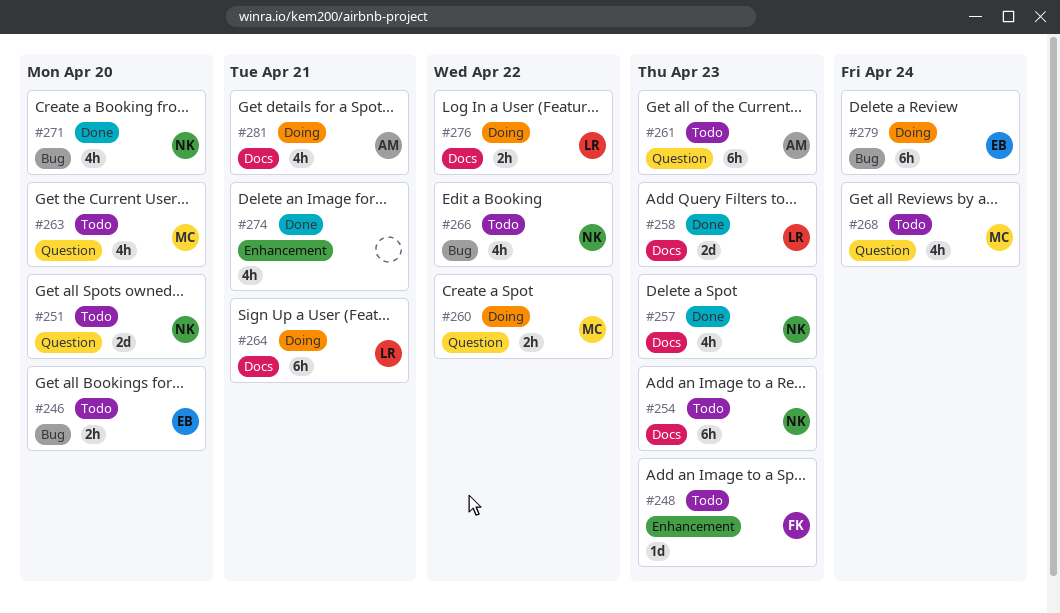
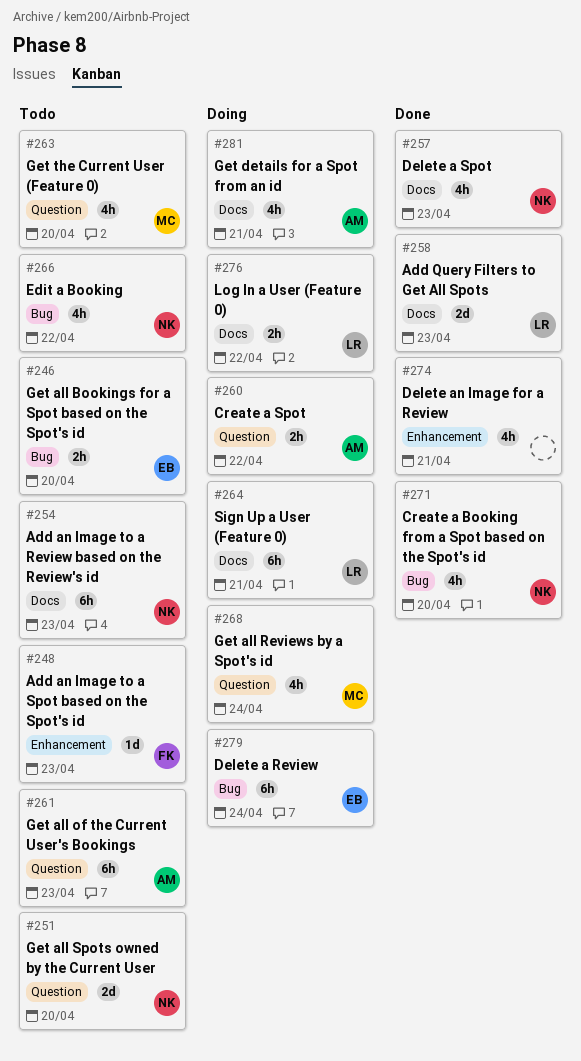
#260, owner: MC -> AM
#268, status: Todo -> Doing

